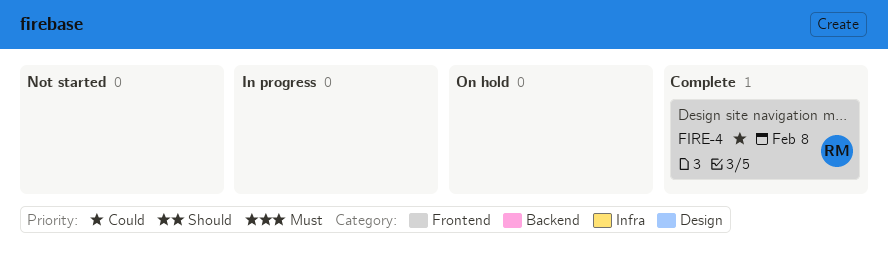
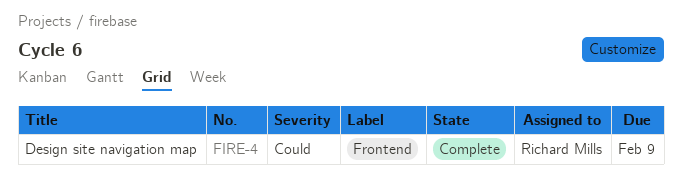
FIRE-4, due: Feb 8 -> Feb 9

